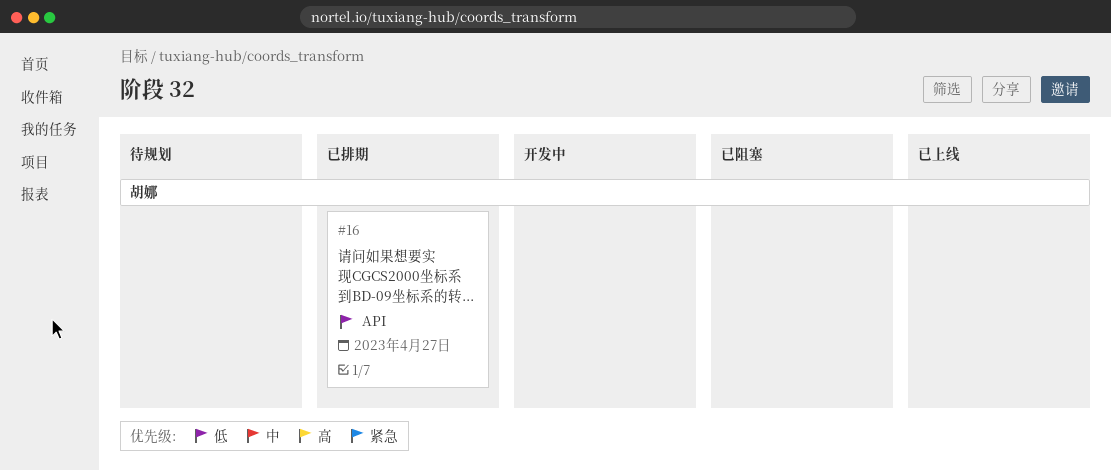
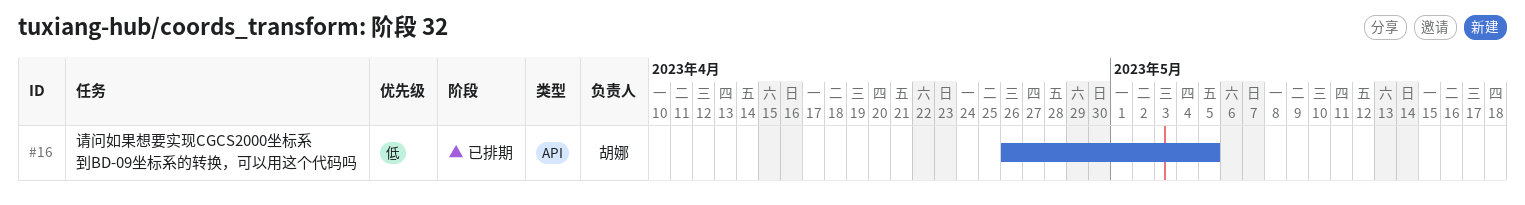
#16, due: Apr 27 -> May 5

